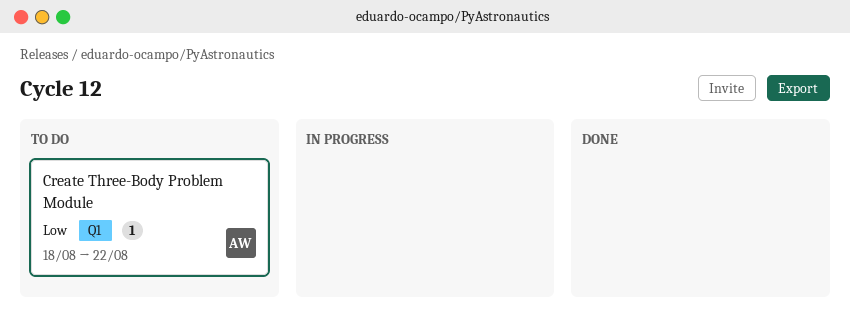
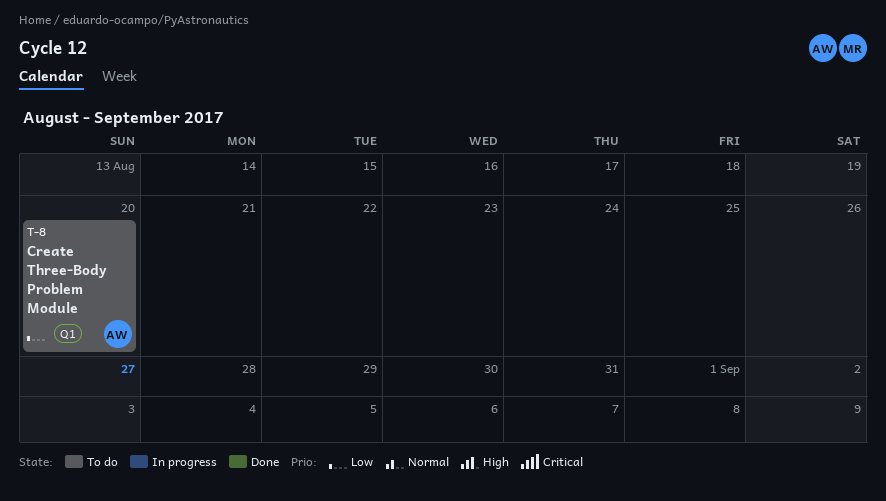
Create Three-Body Problem Module, due: Aug 22 -> Aug 20

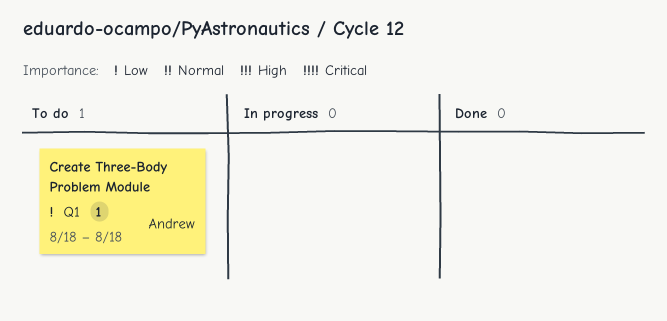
Create Three-Body Problem Module, due: Aug 20 -> Aug 18

